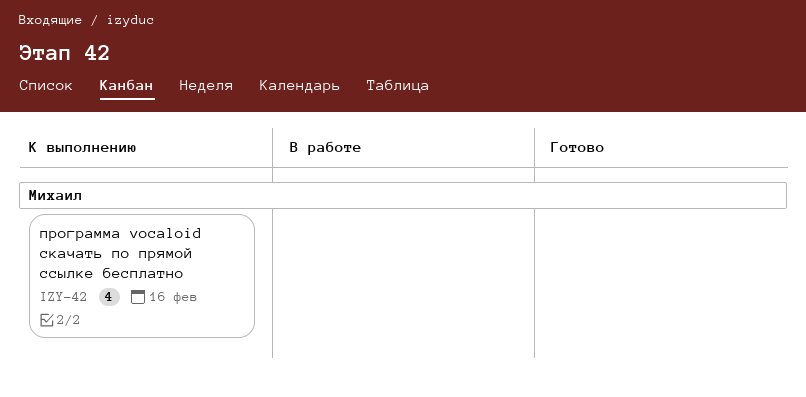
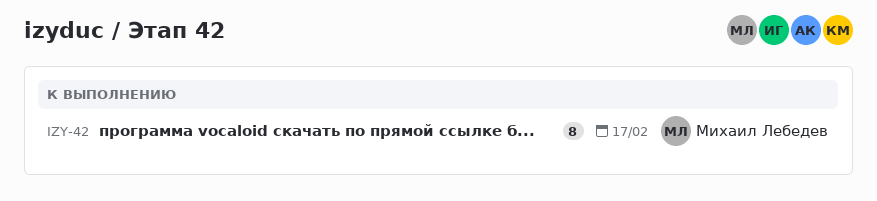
IZY-42, estimate: 4 -> 8
IZY-42, due: Feb 16 -> Feb 17

